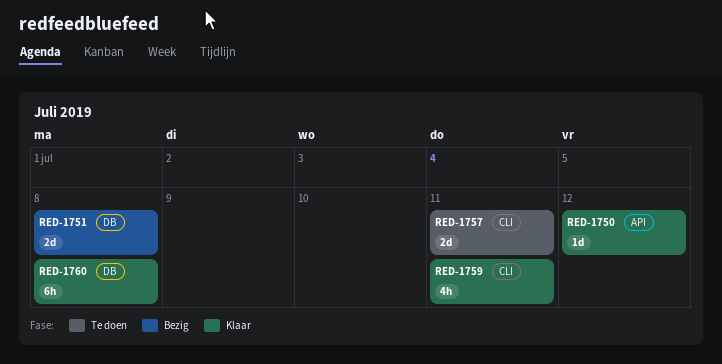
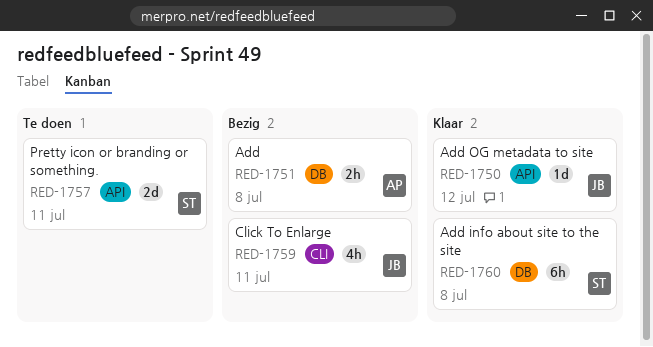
RED-1751, estimate: 2d -> 2h
RED-1757, label: CLI -> API
RED-1759, status: Klaar -> Bezig

